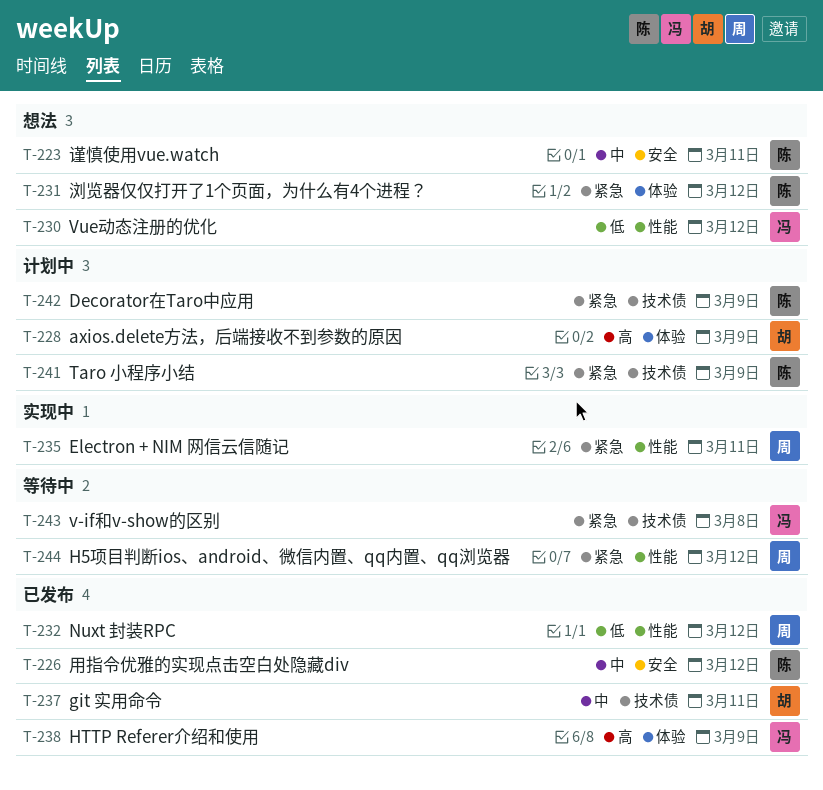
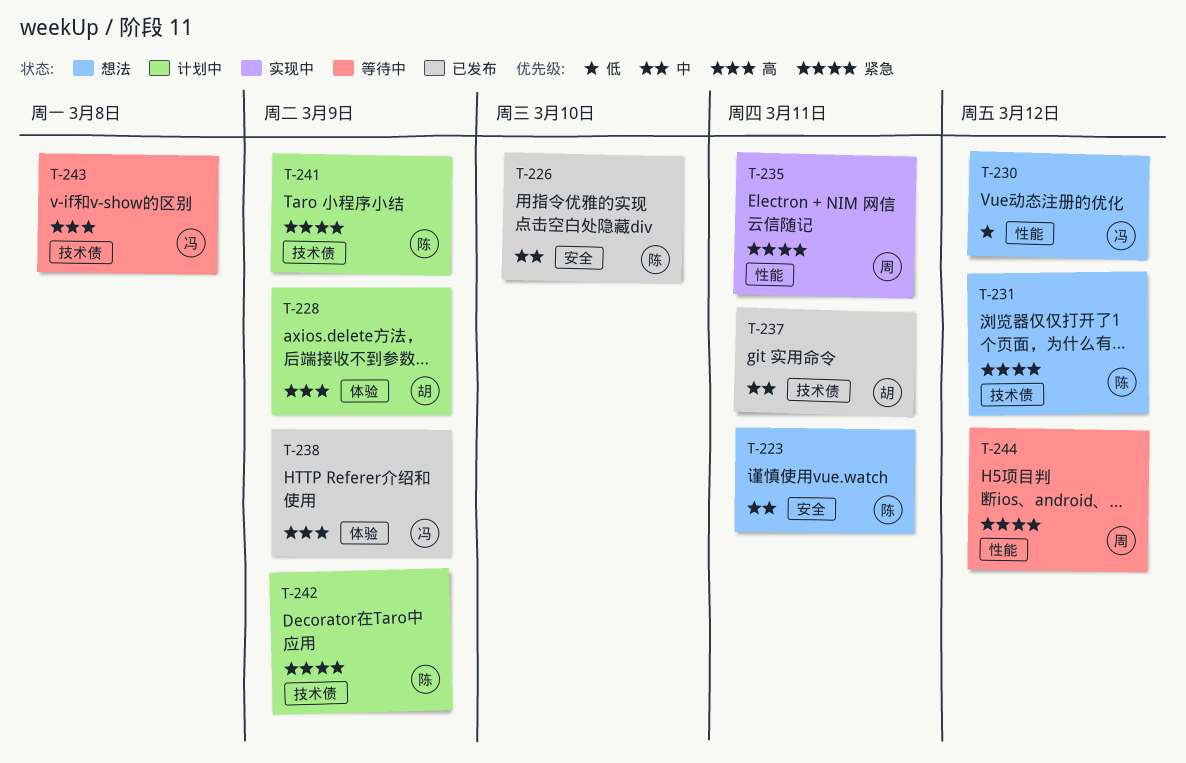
T-226, due: Mar 12 -> Mar 10
T-231, label: 体验 -> 技术债
T-232: present -> none
T-243, priority: 紧急 -> 高

